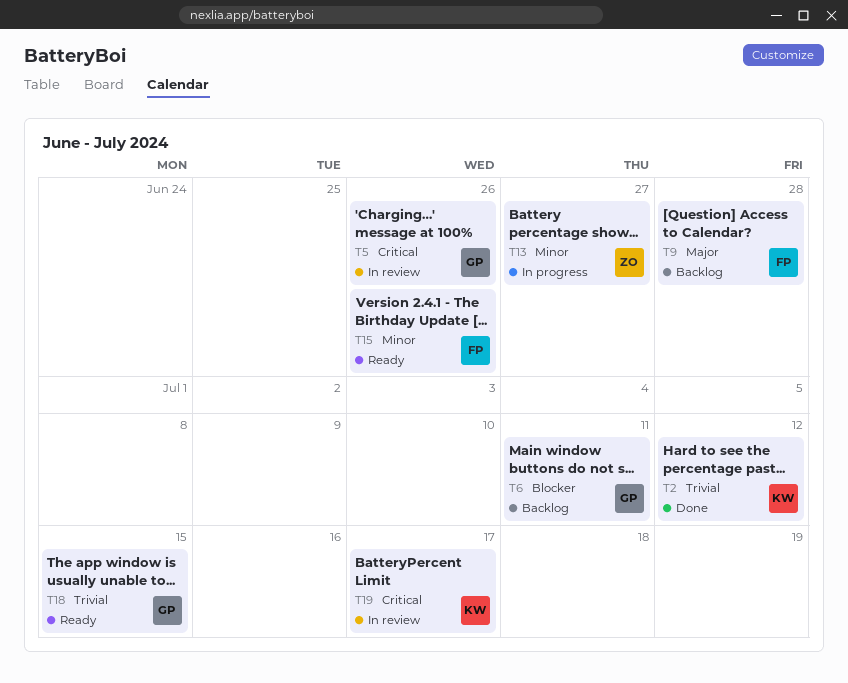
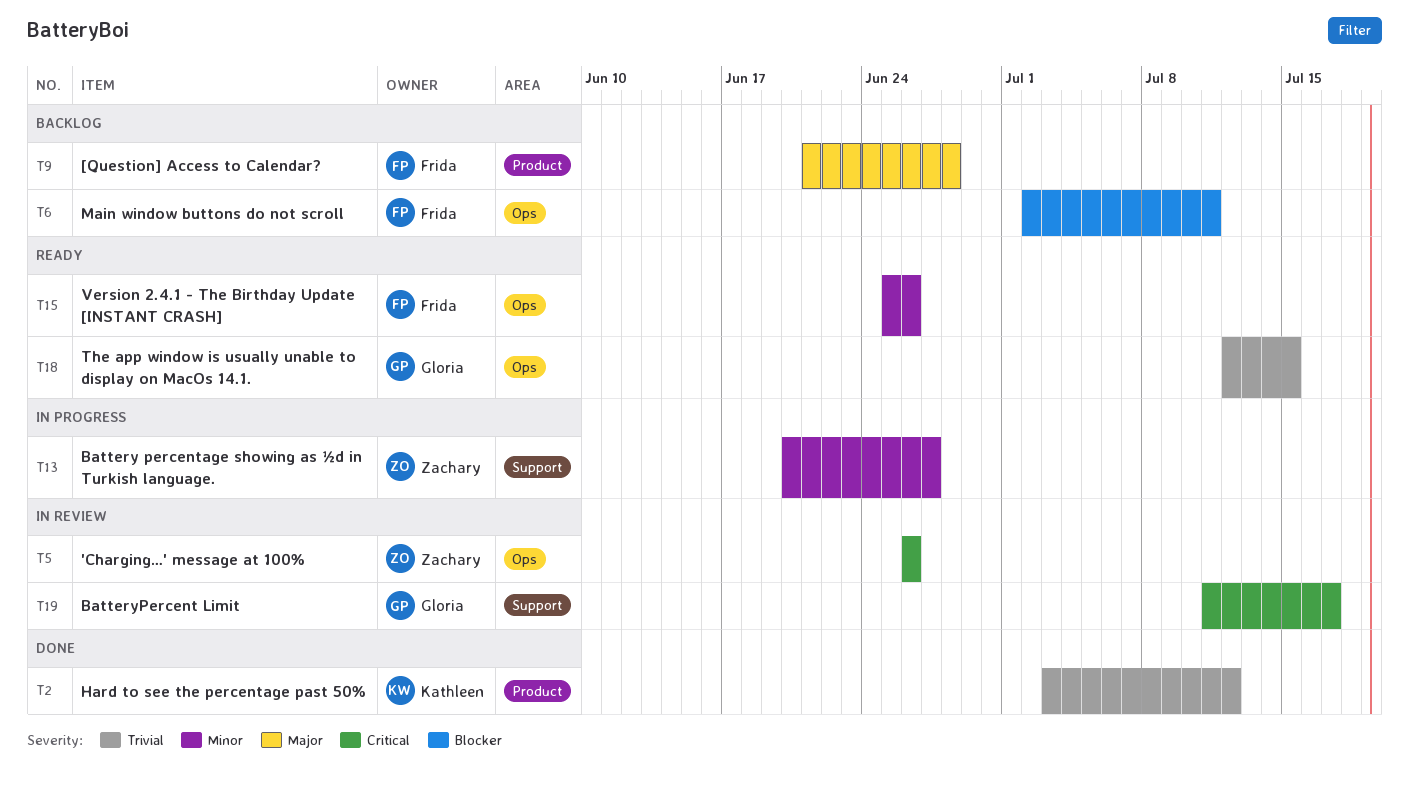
T5, owner: Gloria -> Zachary
T6, owner: Gloria -> Frida
T19, owner: Kathleen -> Gloria

